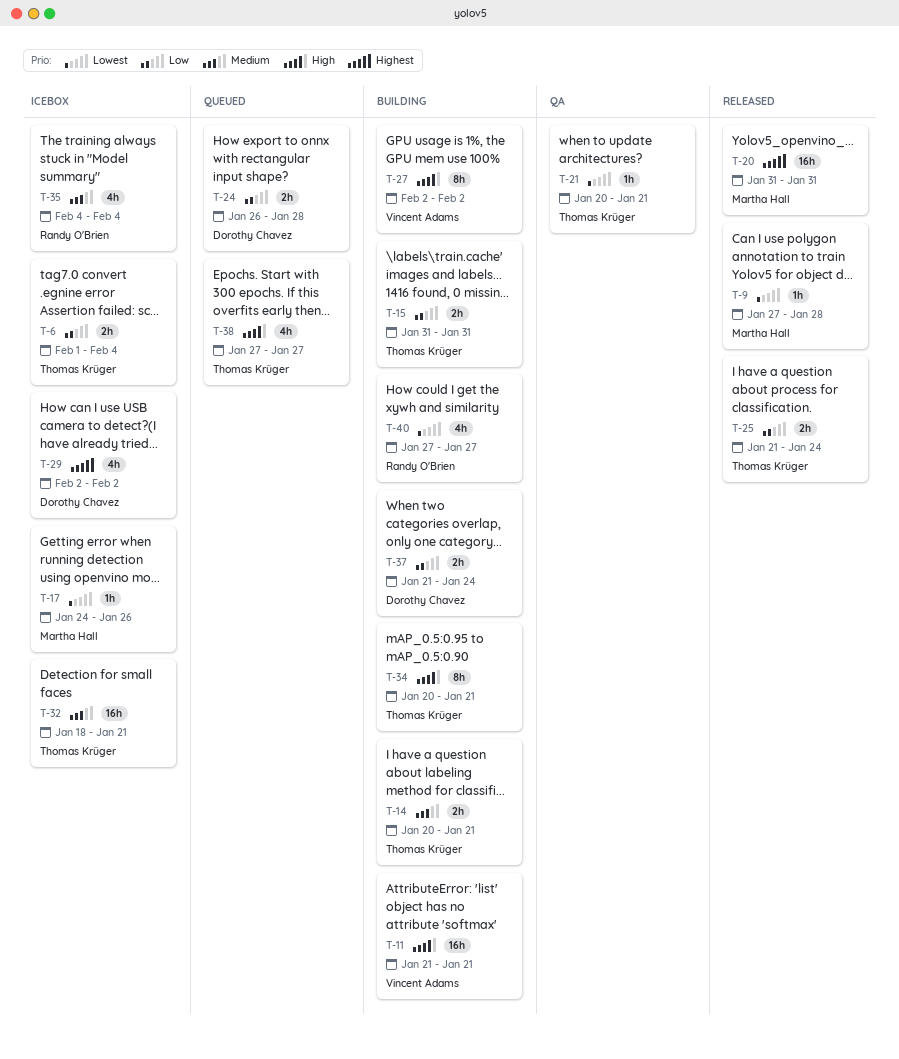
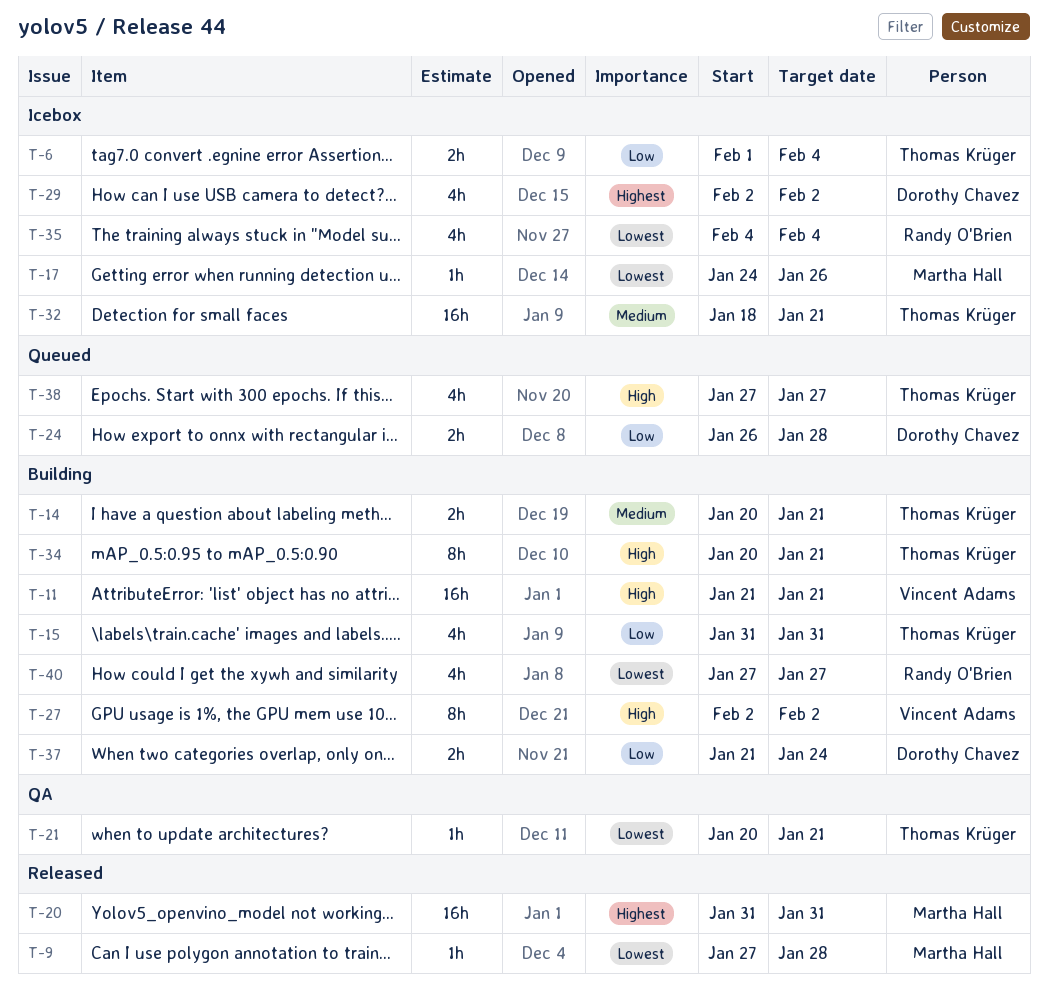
T-15, estimate: 2h -> 4h
T-25: present -> none
T-35, priority: Medium -> Lowest

